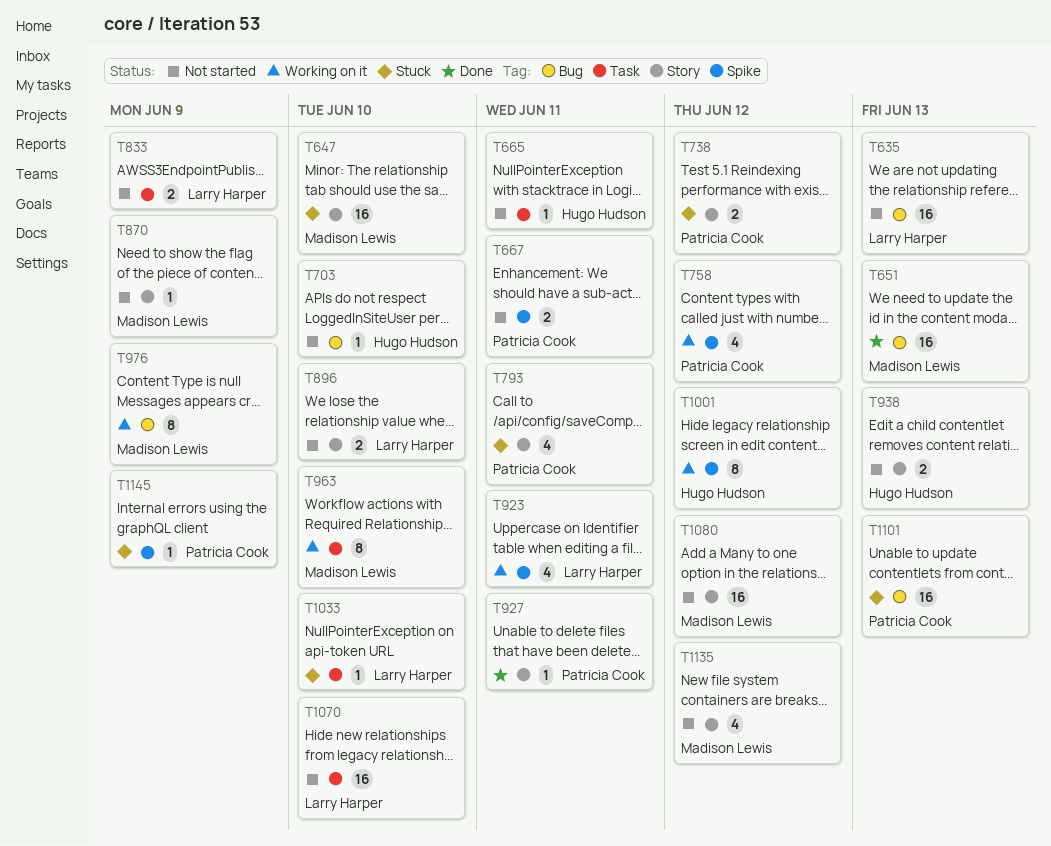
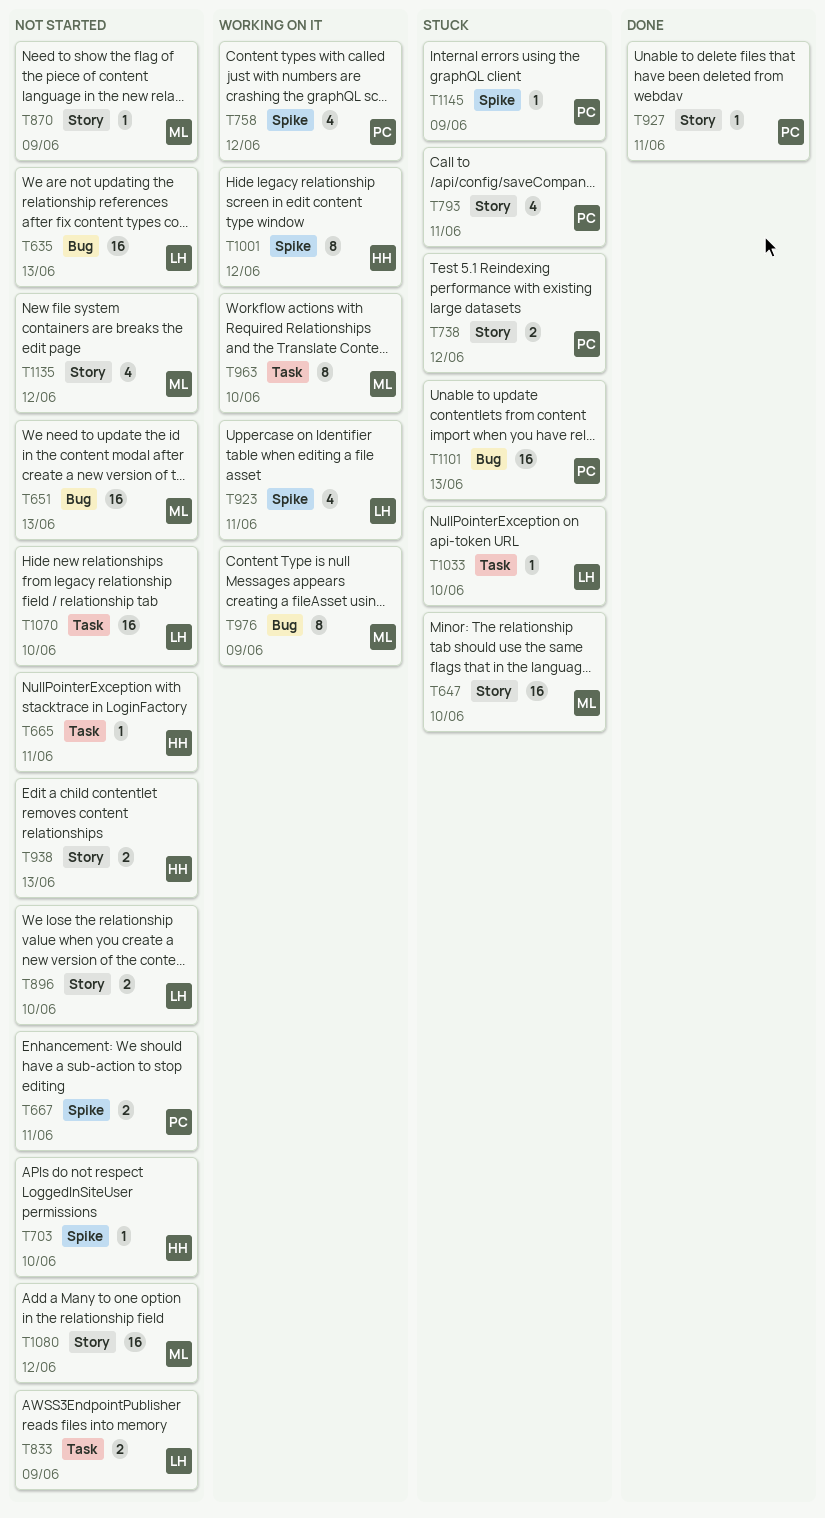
T651, status: Done -> Not started
T703, label: Bug -> Spike

